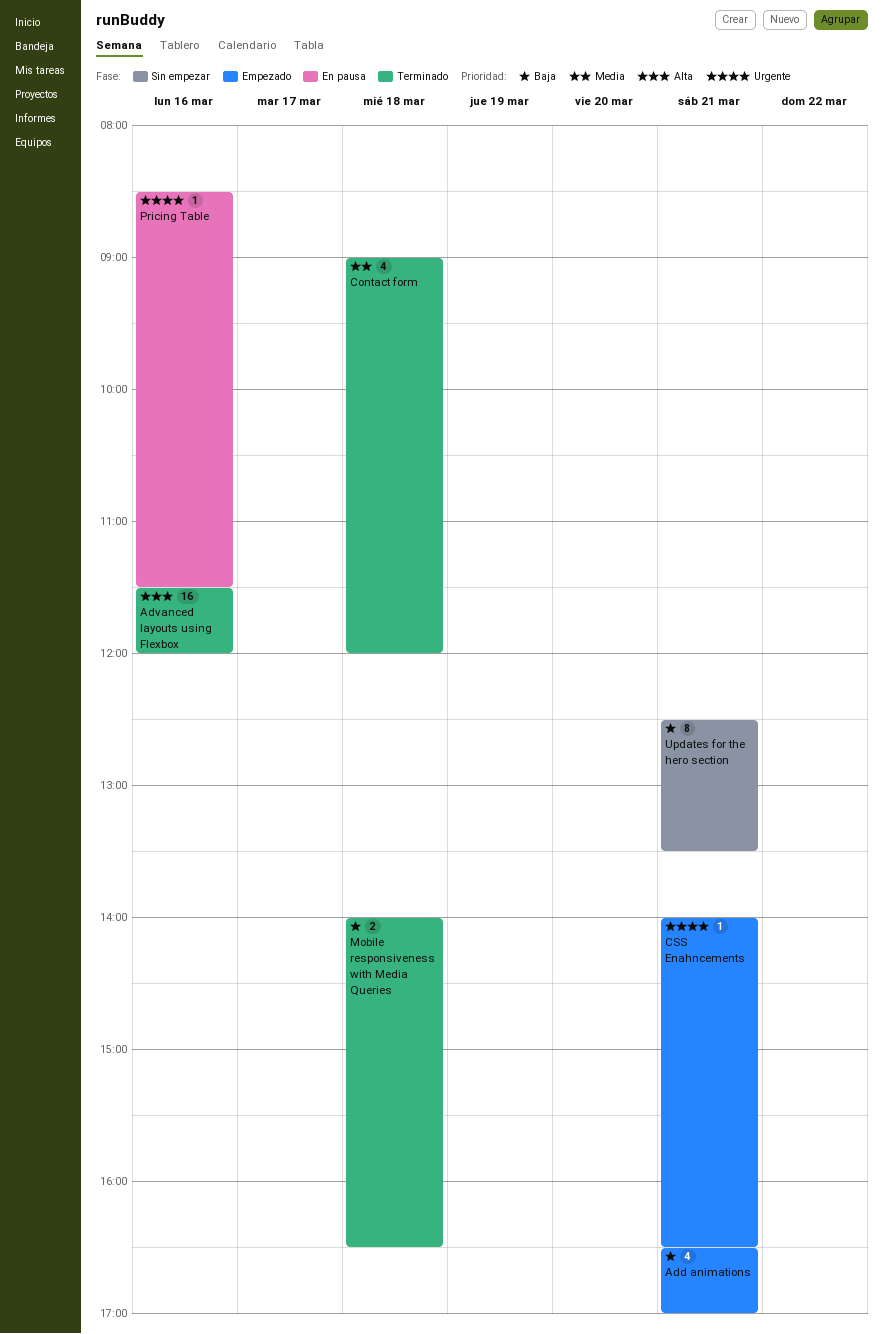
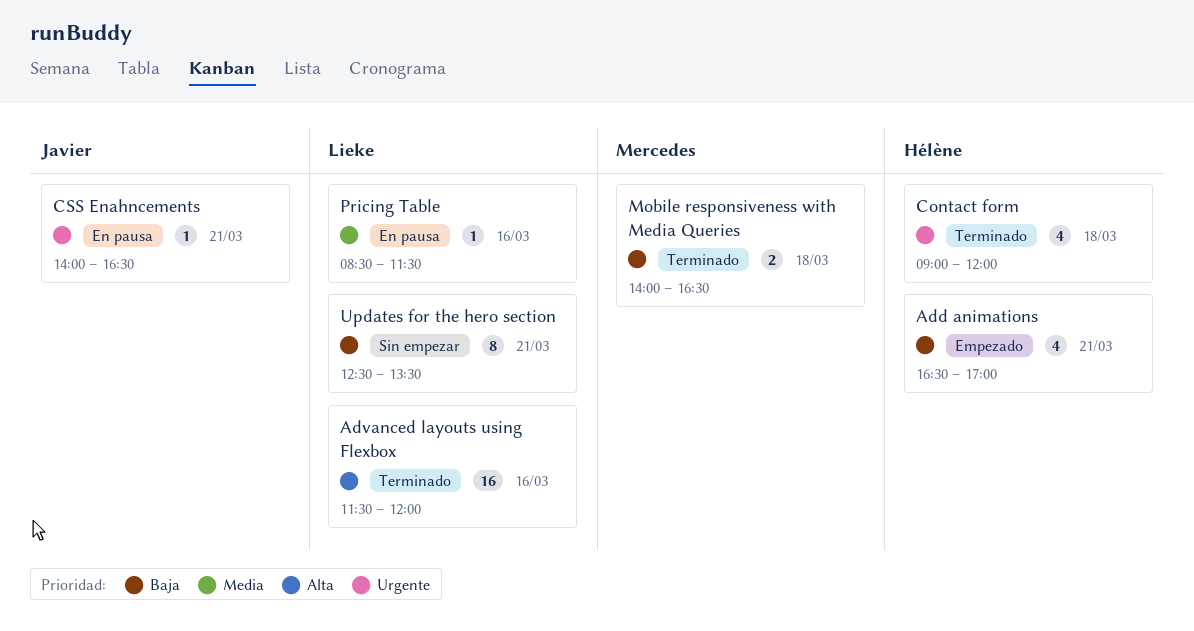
Contact form, priority: Media -> Urgente
CSS Enahncements, status: Empezado -> En pausa
Pricing Table, priority: Urgente -> Media

